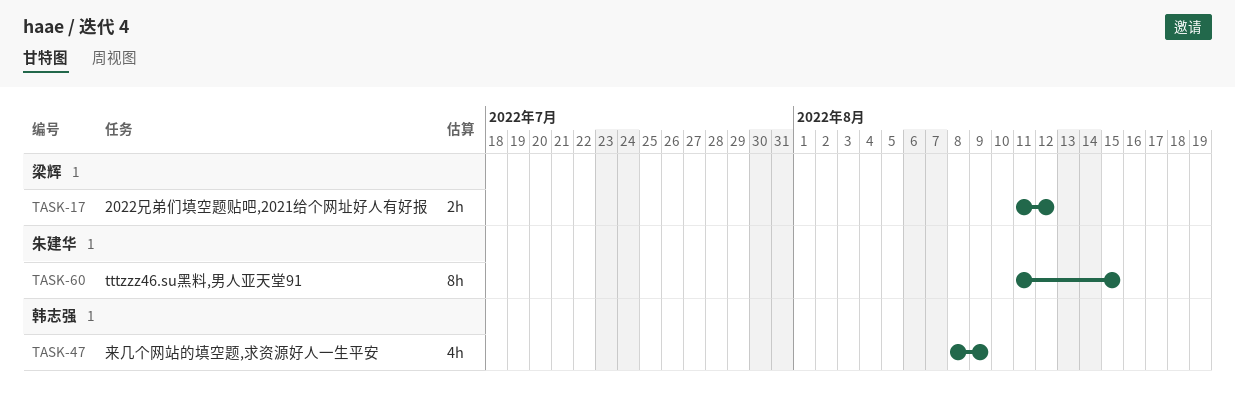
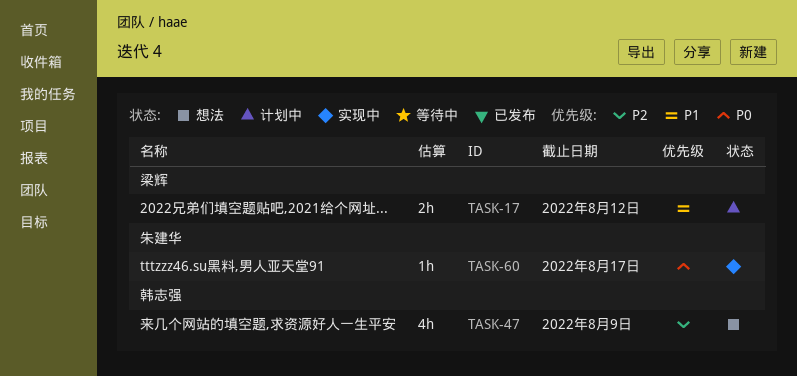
TASK-60, estimate: 8h -> 1h
TASK-60, due: Aug 15 -> Aug 17

